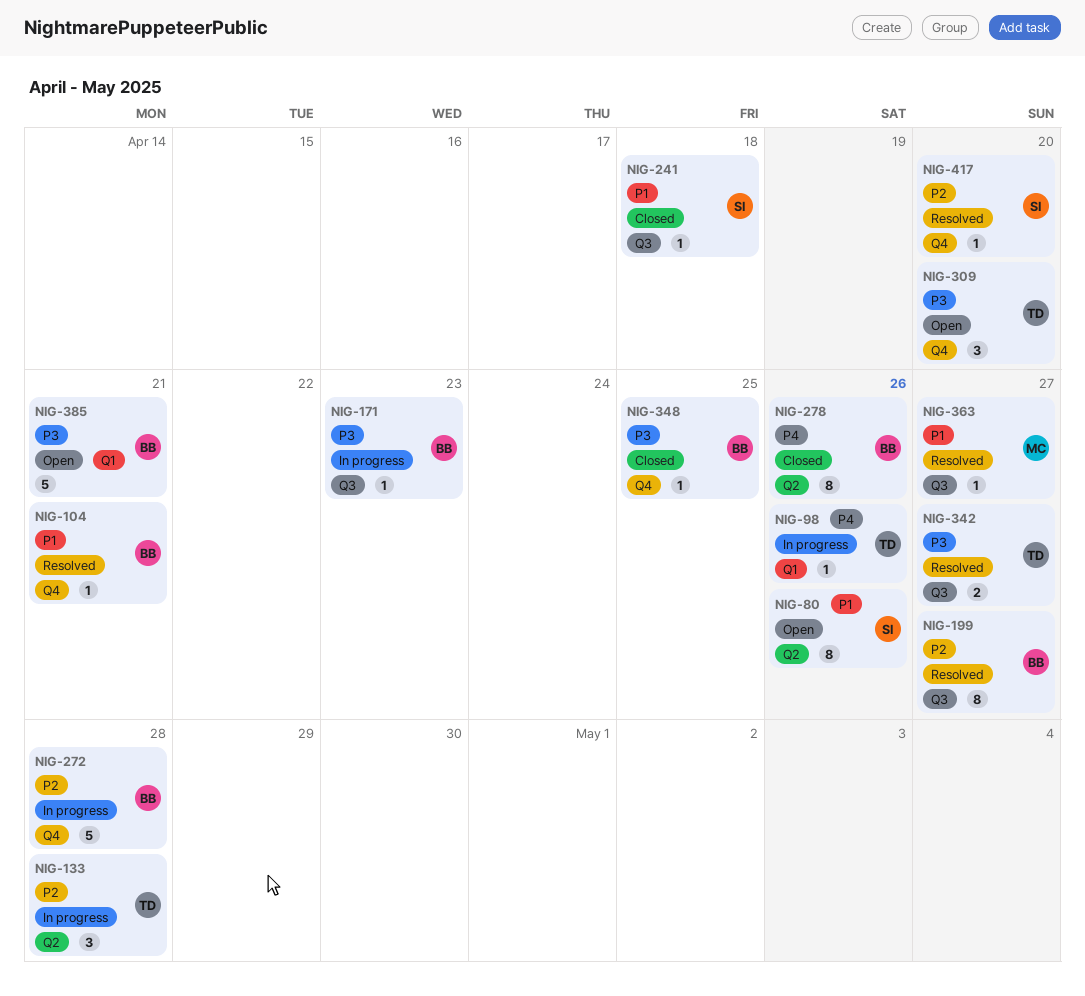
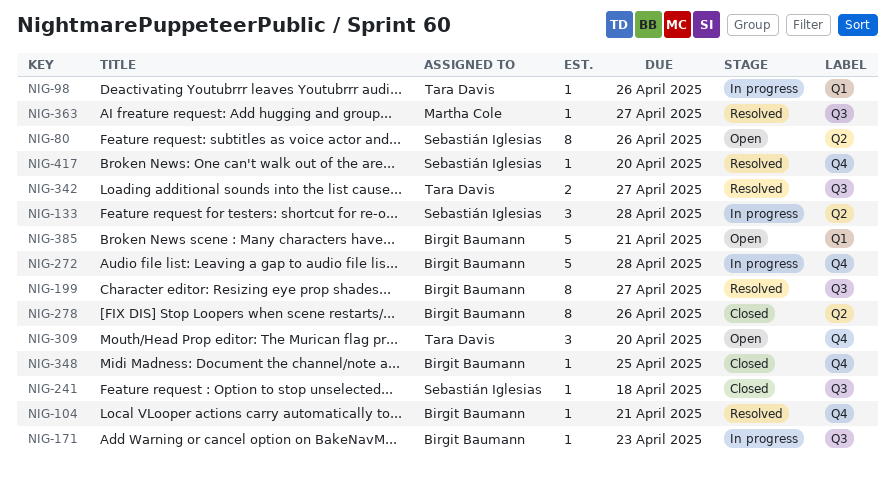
NIG-133, owner: Tara Davis -> Sebastián Iglesias

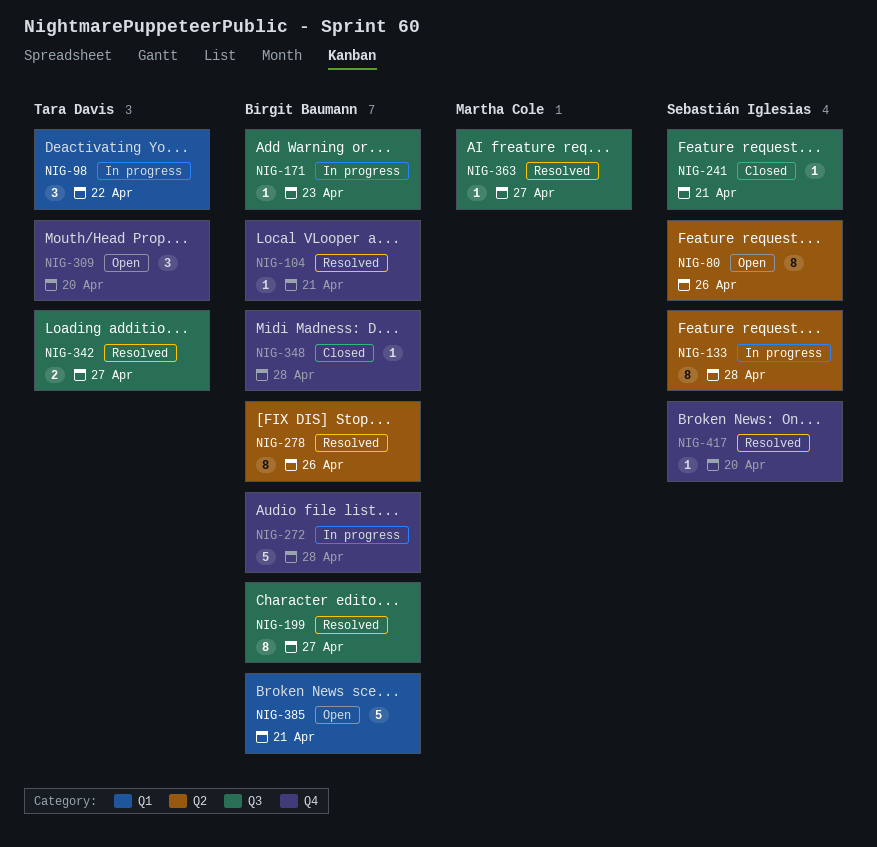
NIG-98, estimate: 1 -> 3
NIG-98, due: Apr 26 -> Apr 22
NIG-133, estimate: 3 -> 8
NIG-241, due: Apr 18 -> Apr 21
NIG-278, status: Closed -> Resolved
NIG-348, due: Apr 25 -> Apr 28

